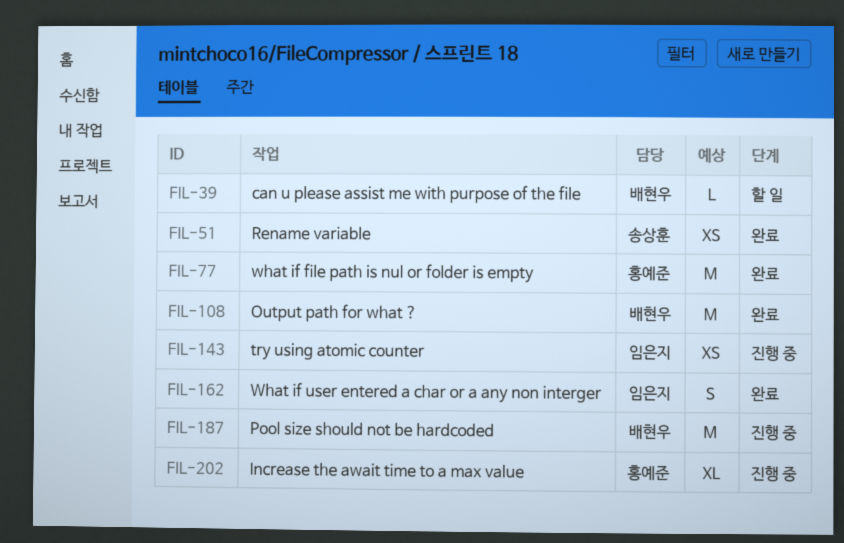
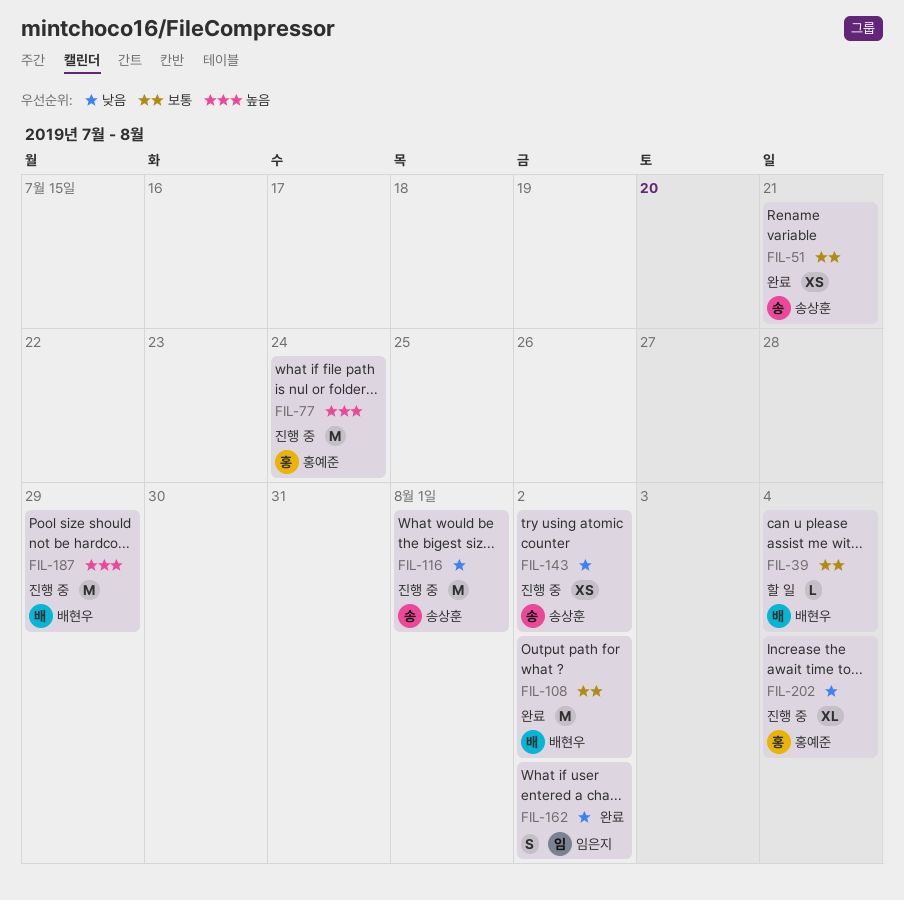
FIL-77, status: 완료 -> 진행 중
FIL-116: none -> present
FIL-143, owner: 임은지 -> 송상훈

